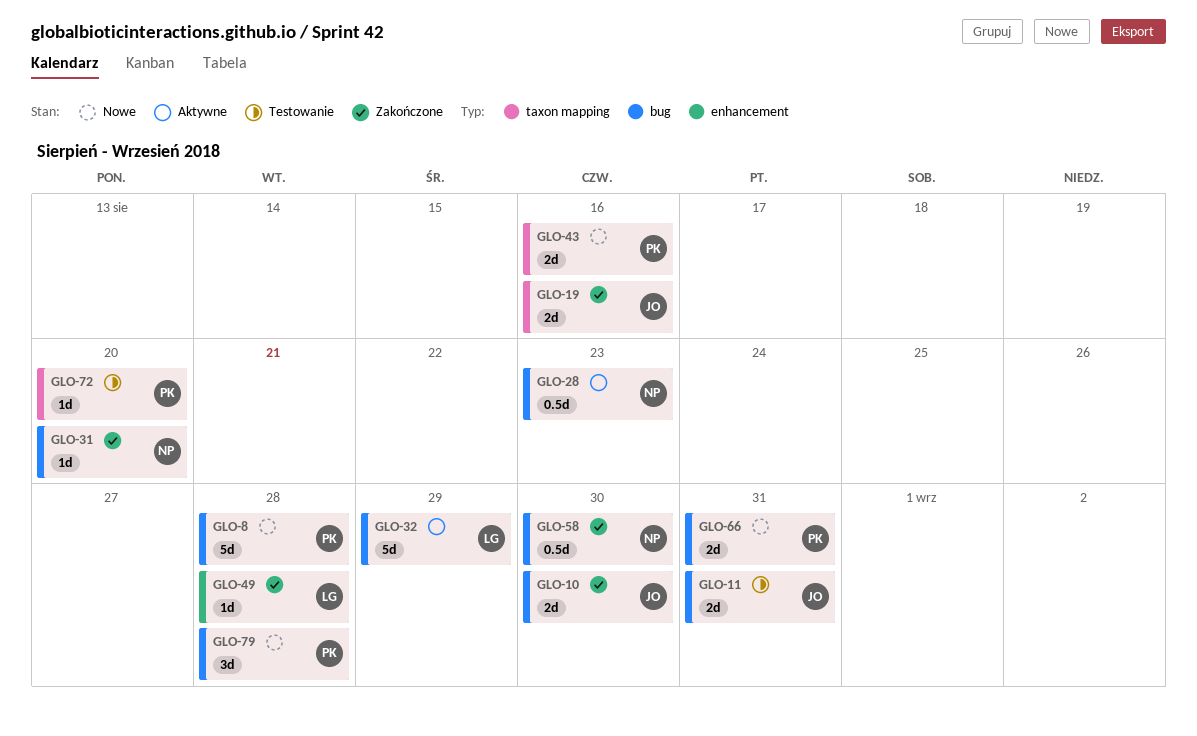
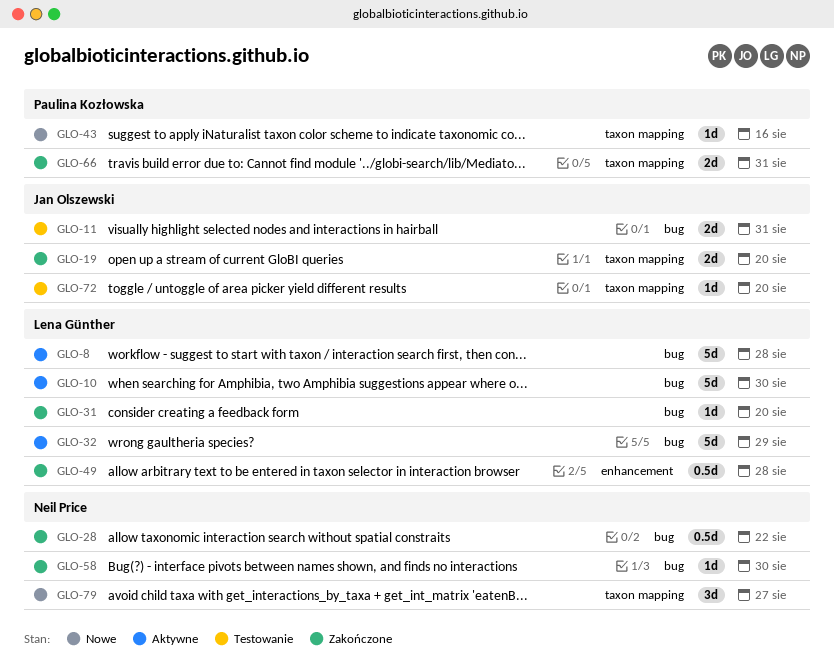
GLO-8, status: Nowe -> Aktywne
GLO-8, owner: Paulina Kozłowska -> Lena Günther
GLO-10, status: Zakończone -> Aktywne
GLO-10, owner: Jan Olszewski -> Lena Günther
GLO-10, estimate: 2d -> 5d
GLO-19, due: Aug 16 -> Aug 20
GLO-28, status: Aktywne -> Zakończone
GLO-28, due: Aug 23 -> Aug 22
GLO-31, owner: Neil Price -> Lena Günther
GLO-43, estimate: 2d -> 1d
GLO-49, estimate: 1d -> 0.5d
GLO-58, estimate: 0.5d -> 1d
GLO-66, status: Nowe -> Zakończone
GLO-66, label: bug -> taxon mapping
GLO-72, owner: Paulina Kozłowska -> Jan Olszewski
GLO-79, owner: Paulina Kozłowska -> Neil Price
GLO-79, label: bug -> taxon mapping
GLO-79, due: Aug 28 -> Aug 27

